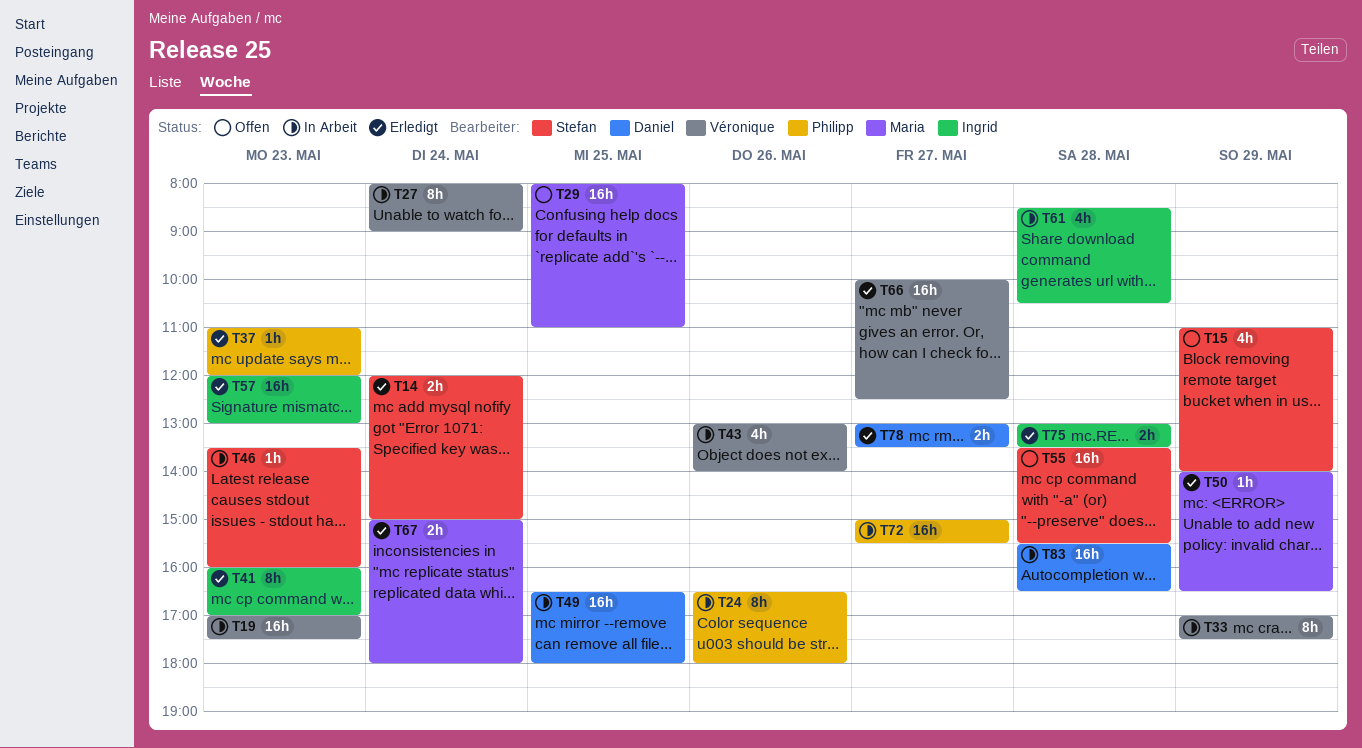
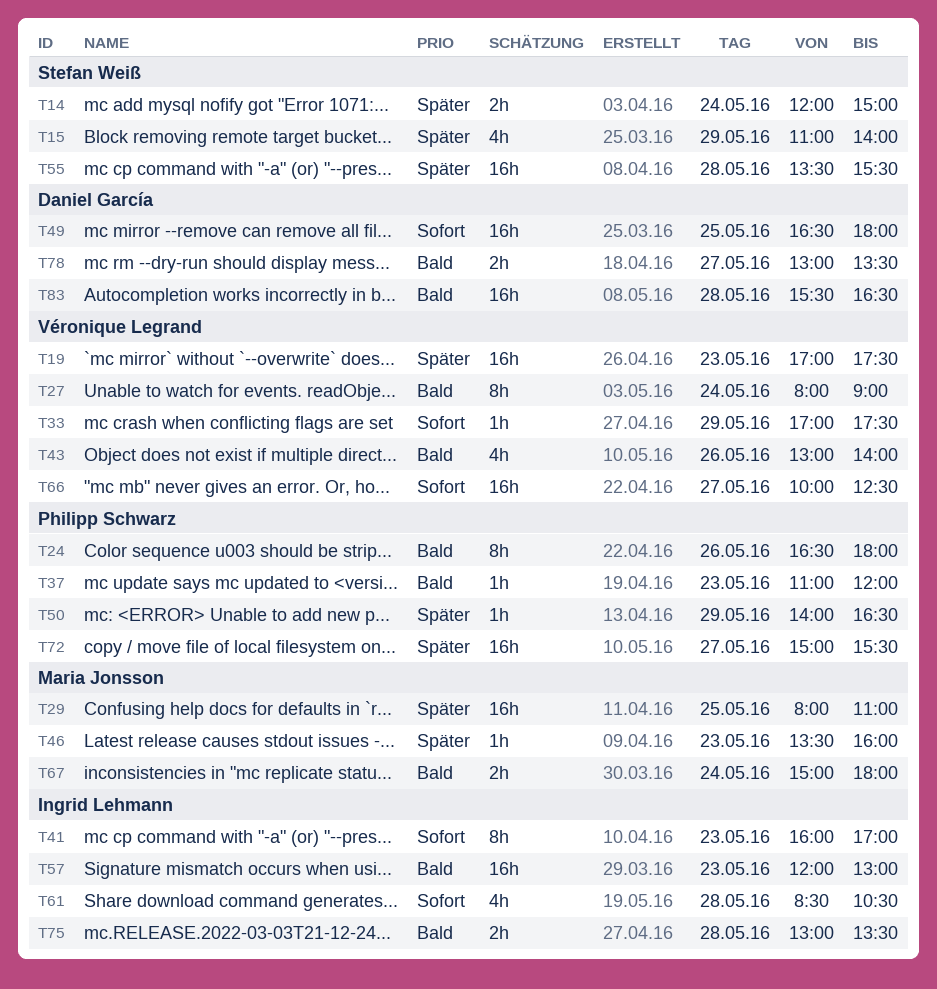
T33, estimate: 8h -> 1h
T46, owner: Stefan Weiß -> Maria Jonsson
T50, owner: Maria Jonsson -> Philipp Schwarz

